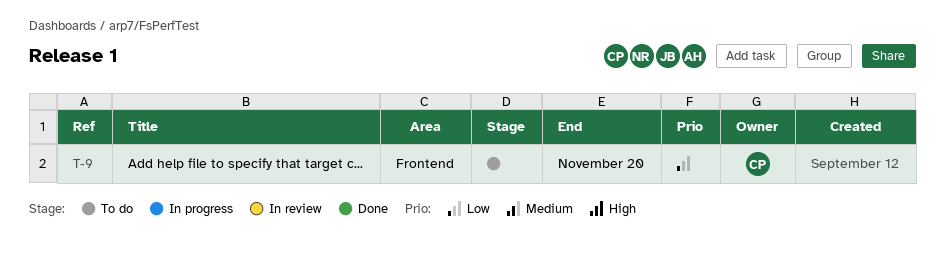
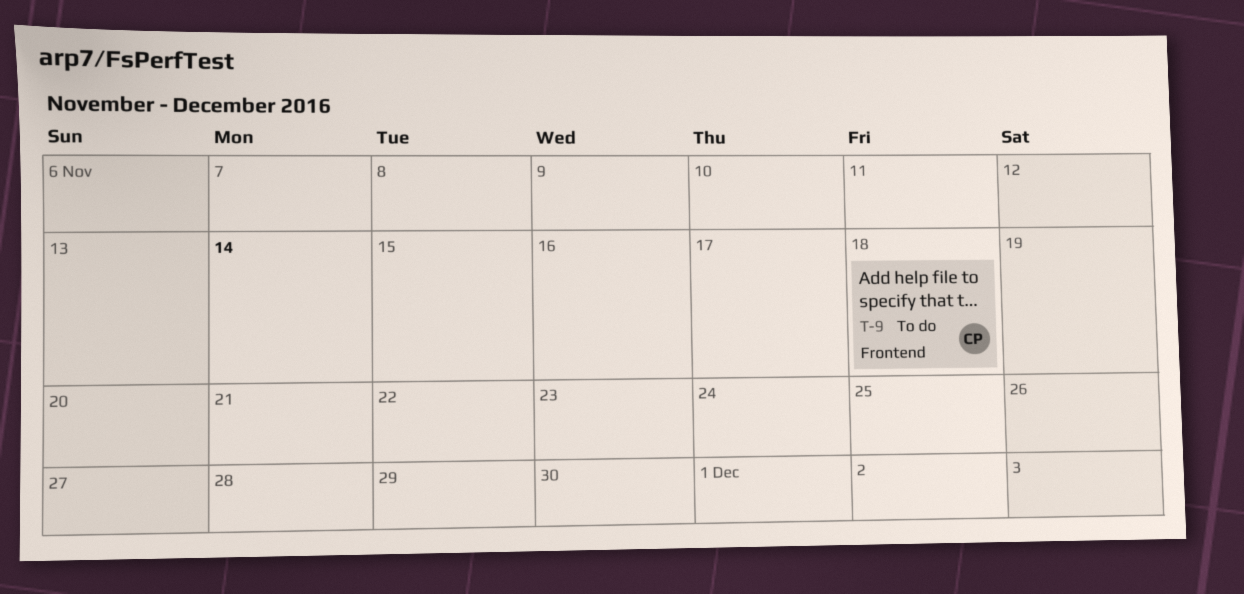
T-9, due: Nov 20 -> Nov 18

